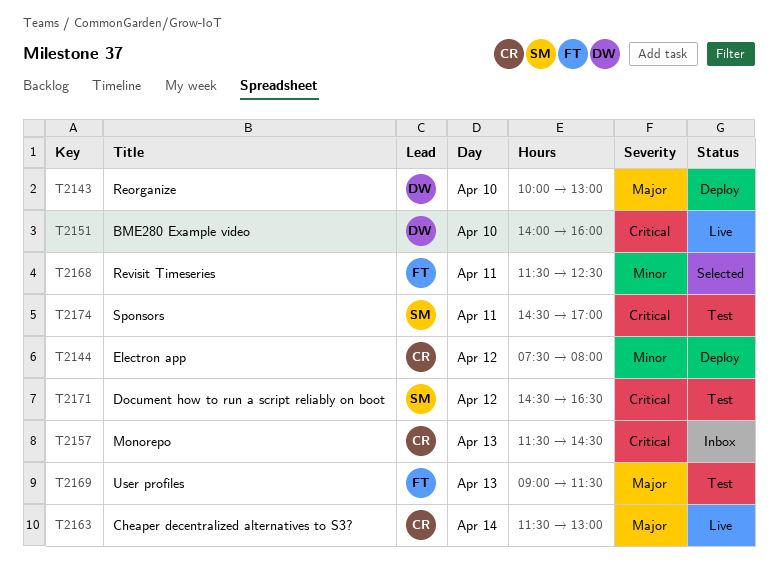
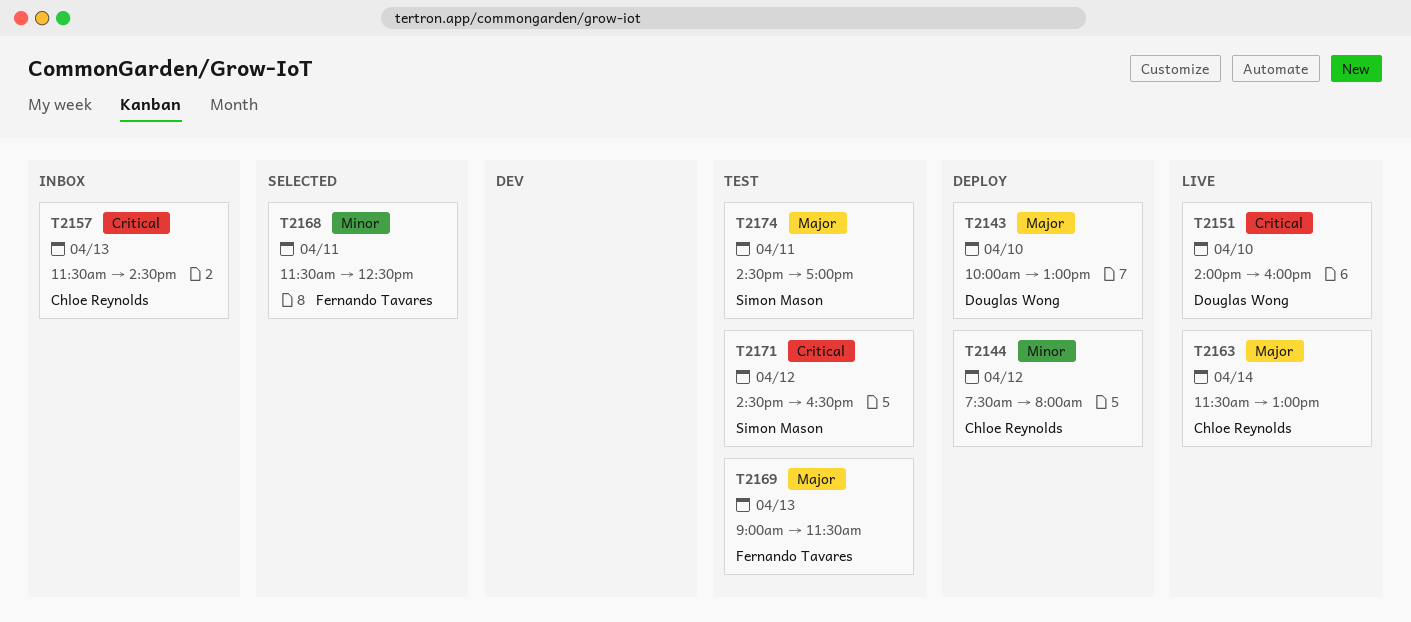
T2174, priority: Critical -> Major

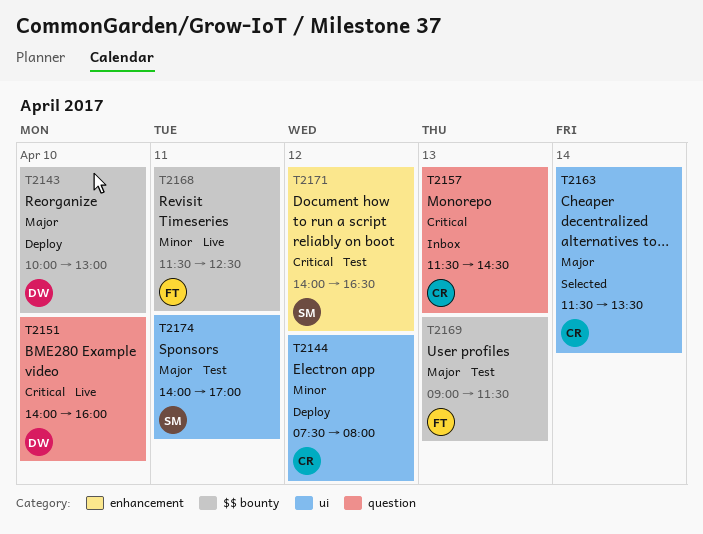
T2163, status: Live -> Selected
T2163, ends: 13:00 -> 13:30
T2168, status: Selected -> Live
T2171, begins: 14:30 -> 14:00
T2174, begins: 14:30 -> 14:00

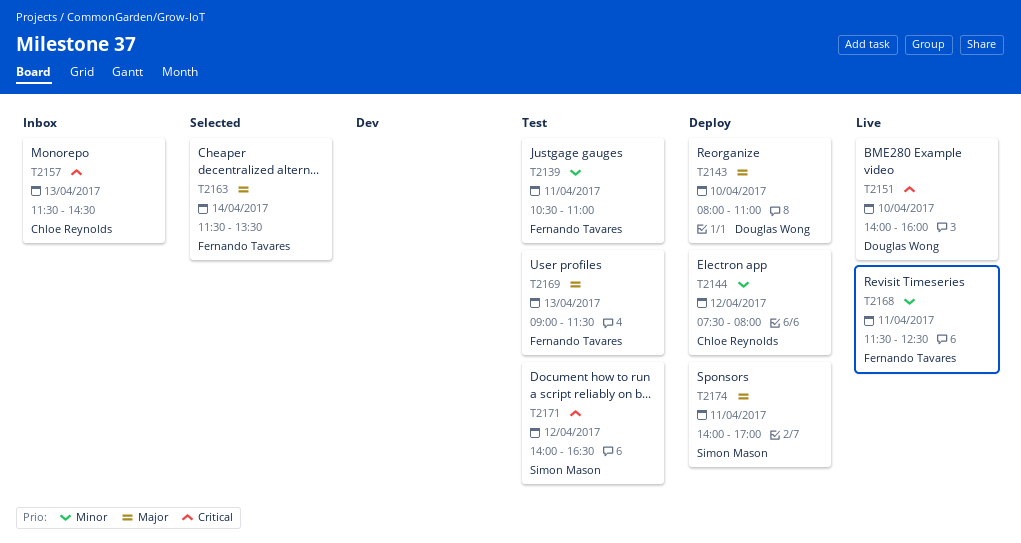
T2139: none -> present
T2143, begins: 10:00 -> 08:00
T2143, ends: 13:00 -> 11:00
T2163, owner: Chloe Reynolds -> Fernando Tavares
T2174, status: Test -> Deploy

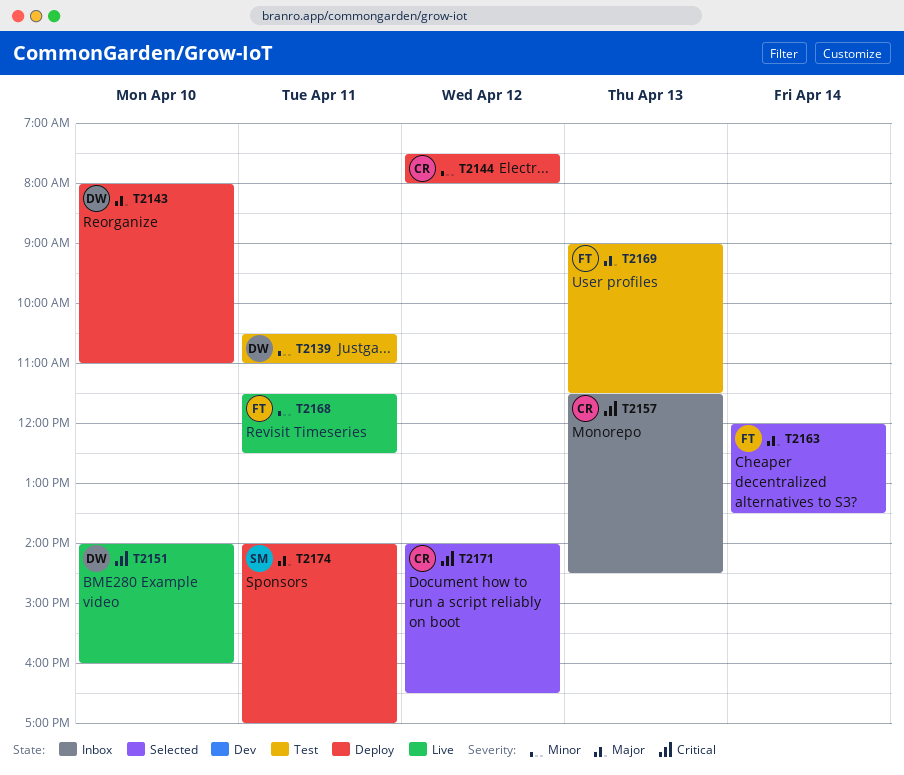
T2139, owner: Fernando Tavares -> Douglas Wong
T2163, begins: 11:30 -> 12:00
T2171, status: Test -> Selected
T2171, owner: Simon Mason -> Chloe Reynolds

